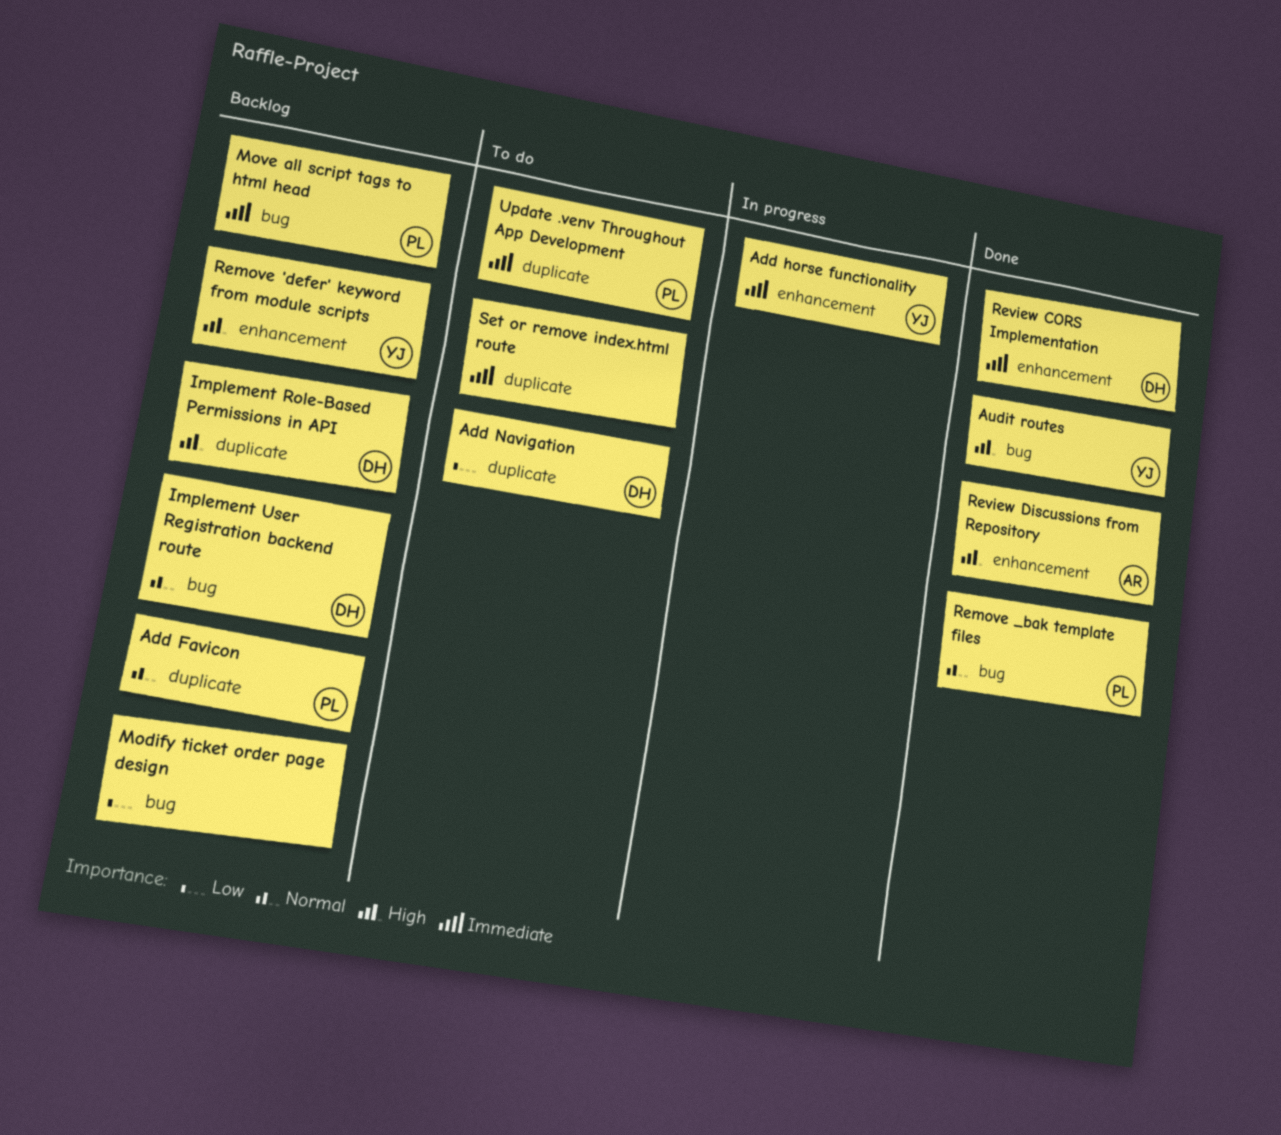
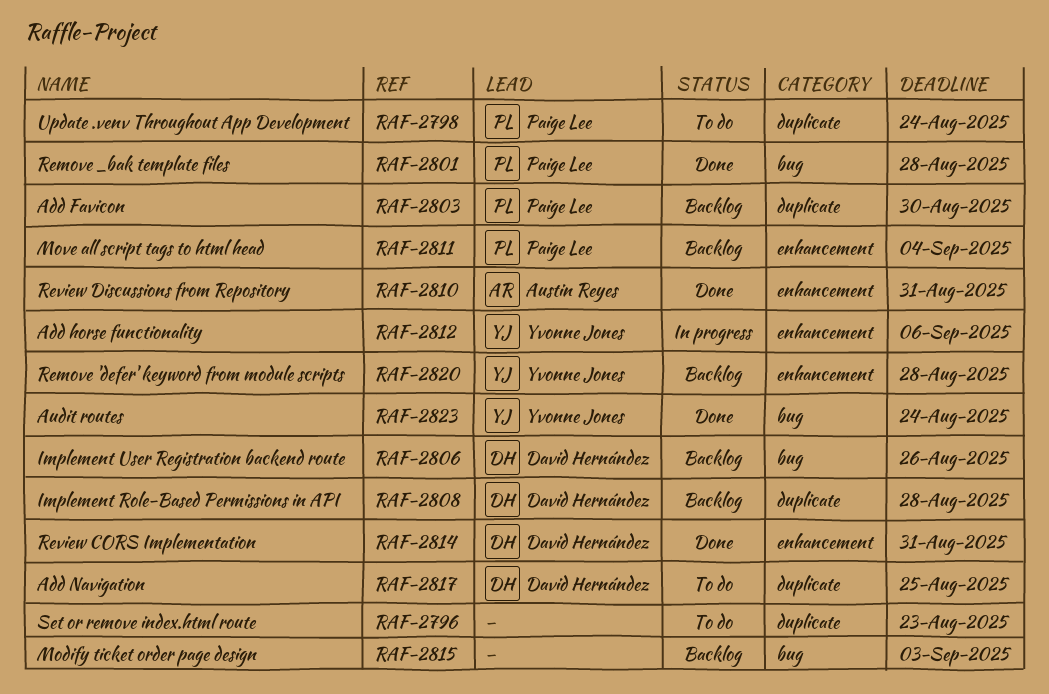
Move all script tags to html head, label: bug -> enhancement

